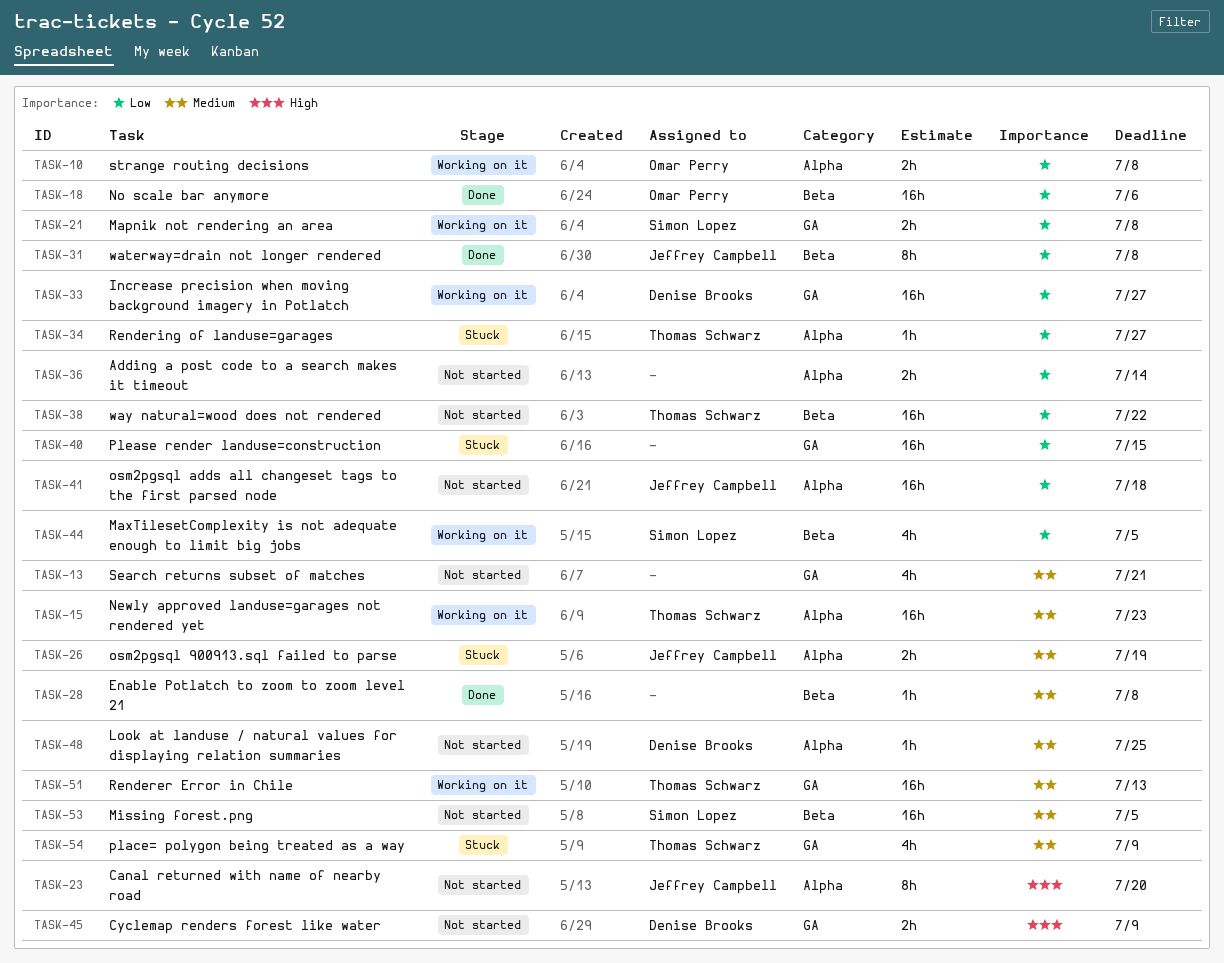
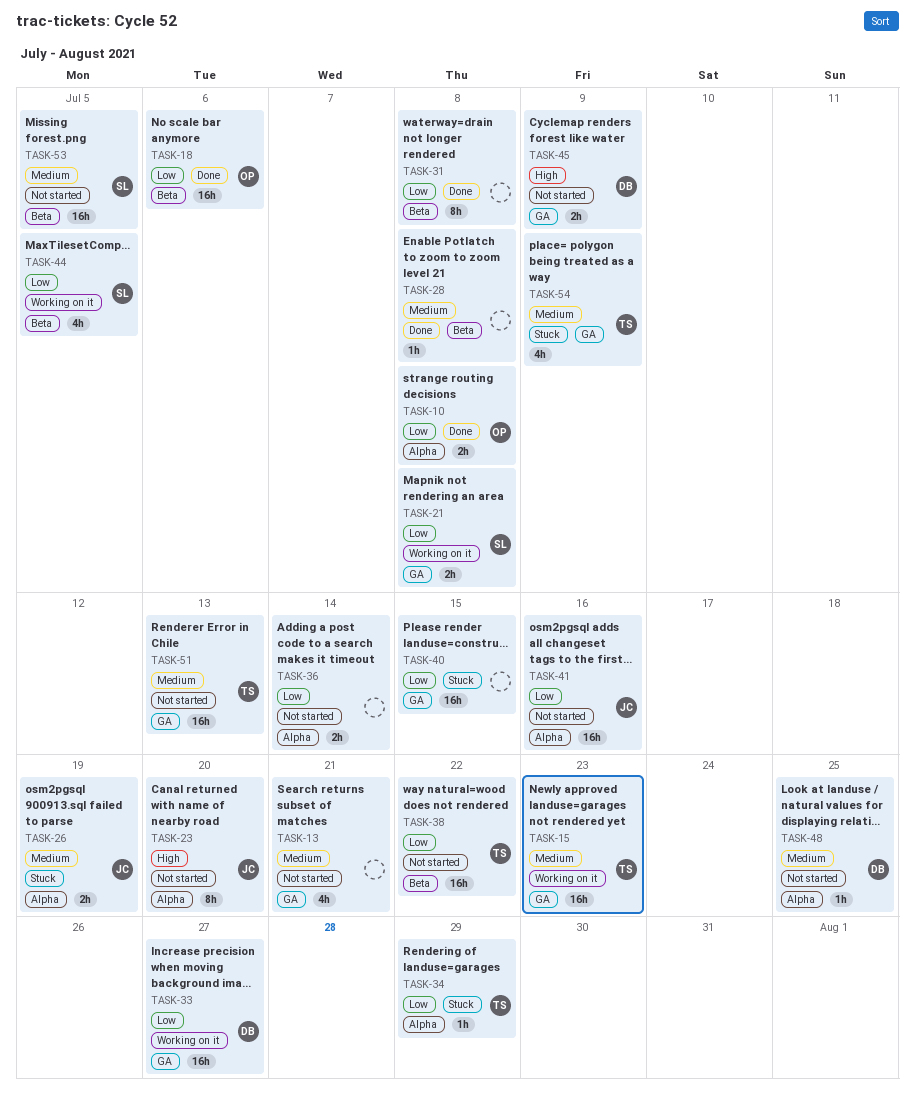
TASK-10, status: Working on it -> Done
TASK-15, label: Alpha -> GA
TASK-31, owner: Jeffrey Campbell -> none
TASK-34, due: Jul 27 -> Jul 29
TASK-41, due: Jul 18 -> Jul 16
TASK-51, status: Working on it -> Not started

